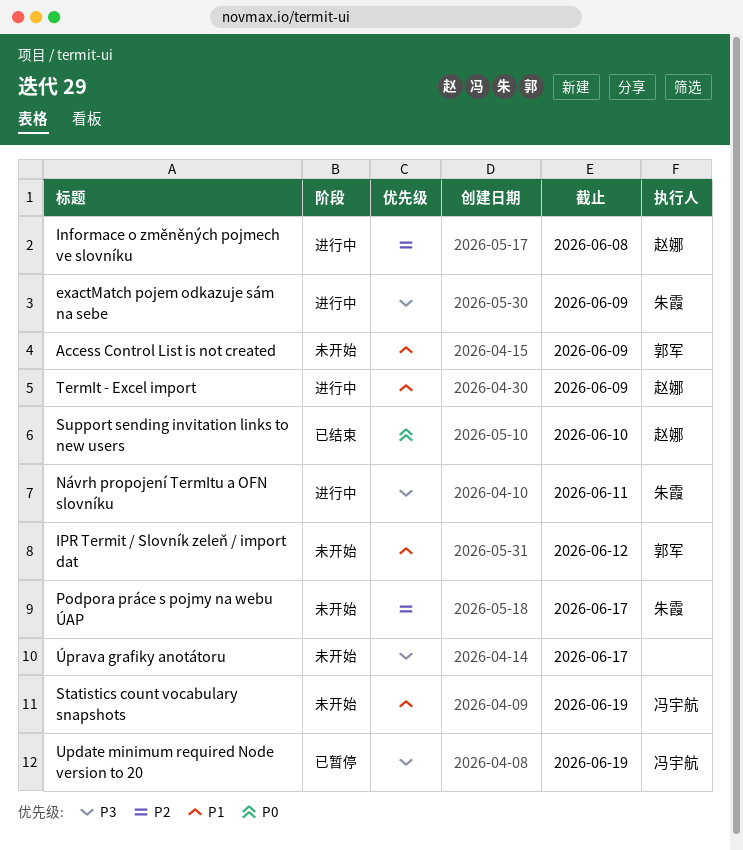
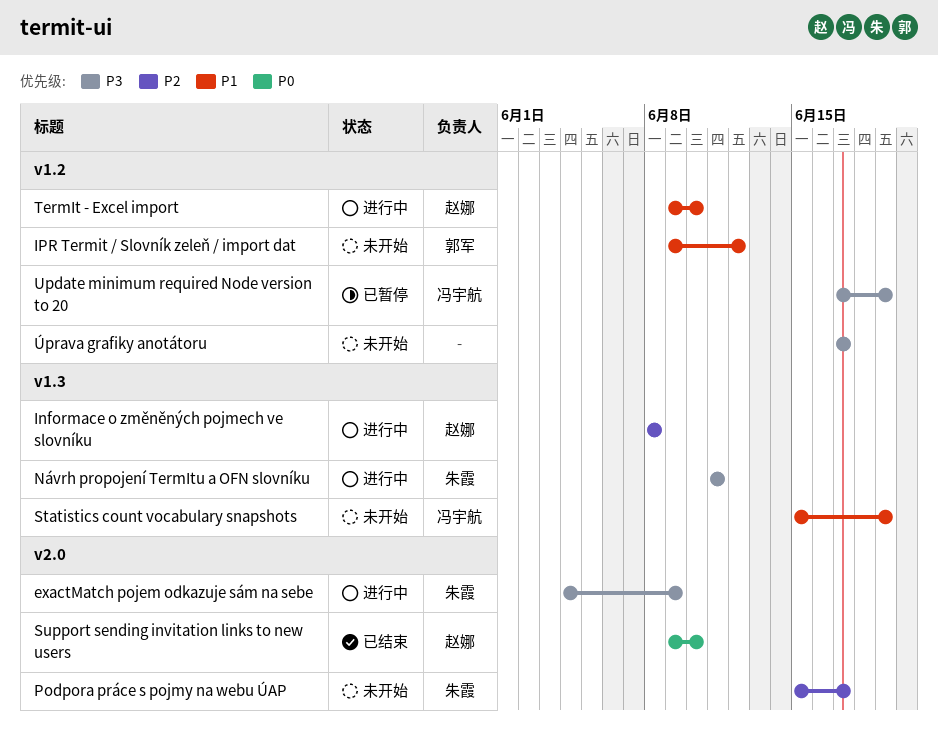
Access Control List is not created: present -> none
TermIt - Excel import, due: Jun 9 -> Jun 10

